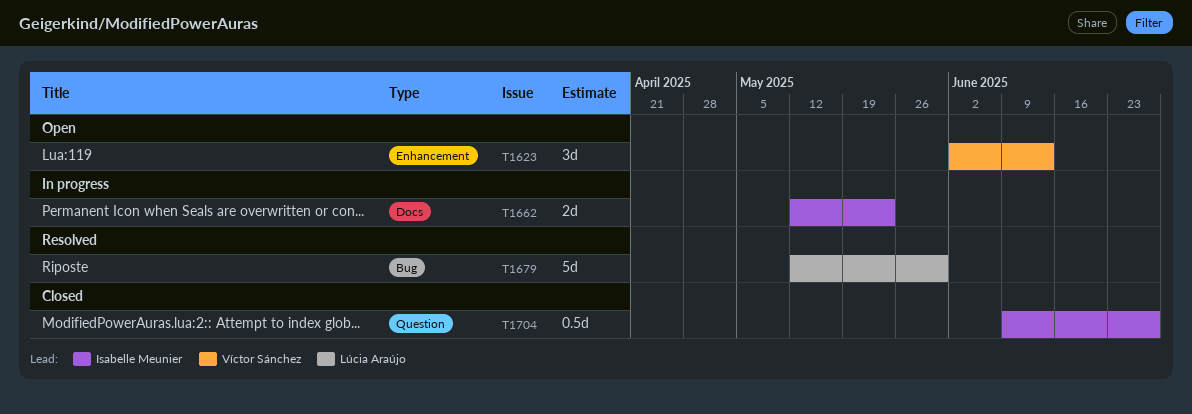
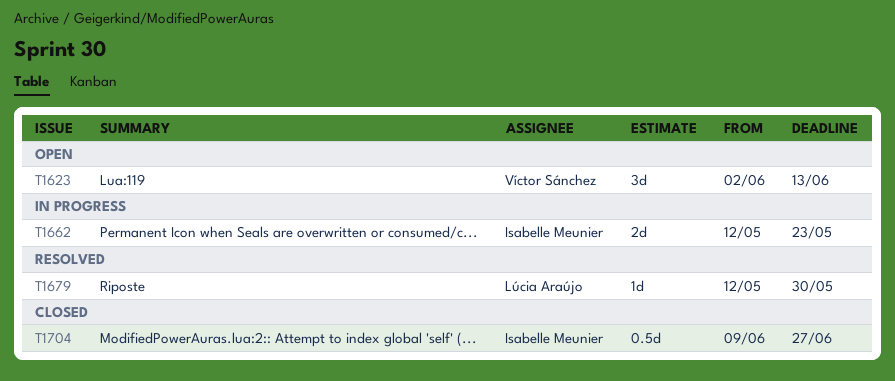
T1679, estimate: 5d -> 1d

